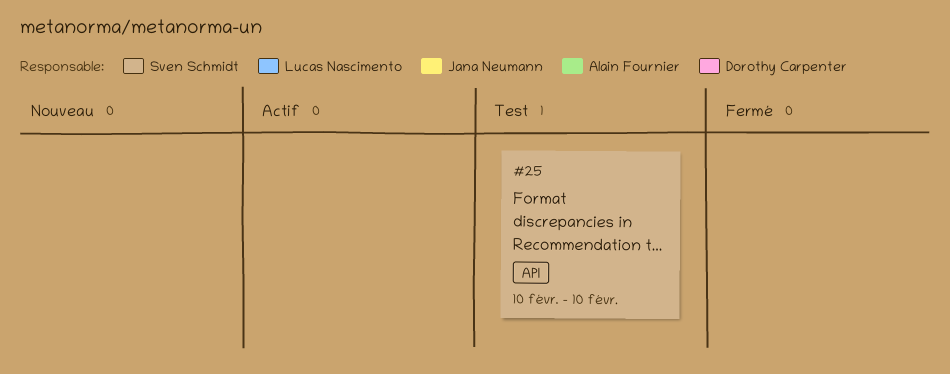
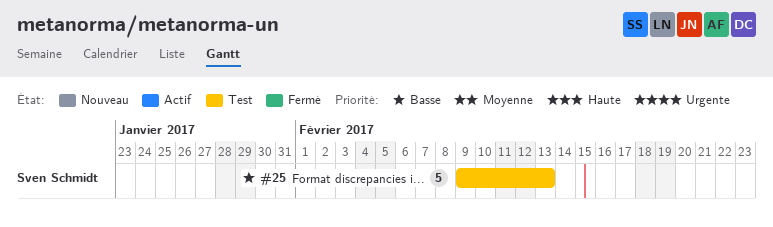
#25, start: Feb 10 -> Feb 9
#25, due: Feb 10 -> Feb 13

